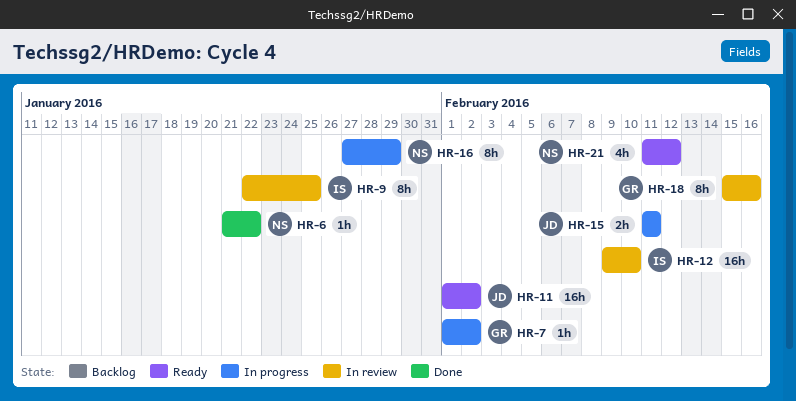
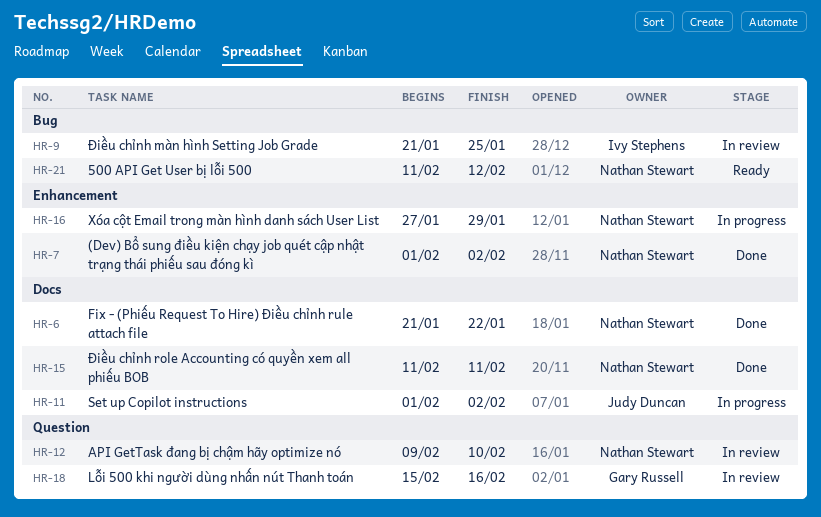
HR-7, status: In progress -> Done
HR-7, owner: Gary Russell -> Nathan Stewart
HR-9, start: Jan 22 -> Jan 21
HR-11, status: Ready -> In progress
HR-12, owner: Ivy Stephens -> Nathan Stewart
HR-15, status: In progress -> Done
HR-15, owner: Judy Duncan -> Nathan Stewart

